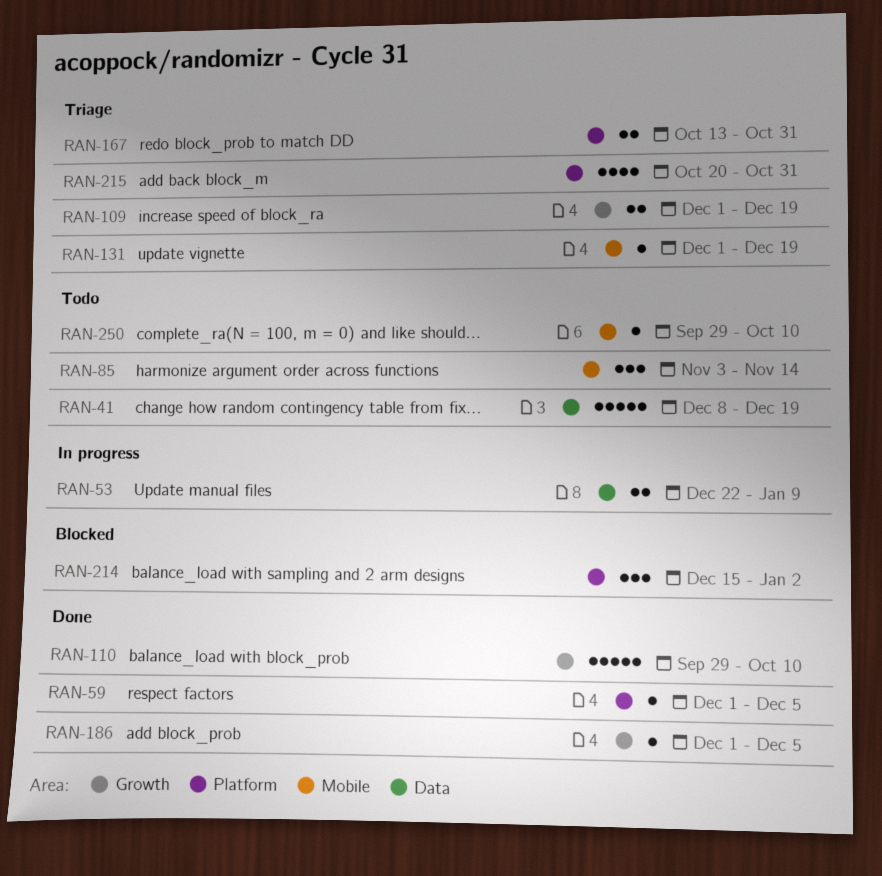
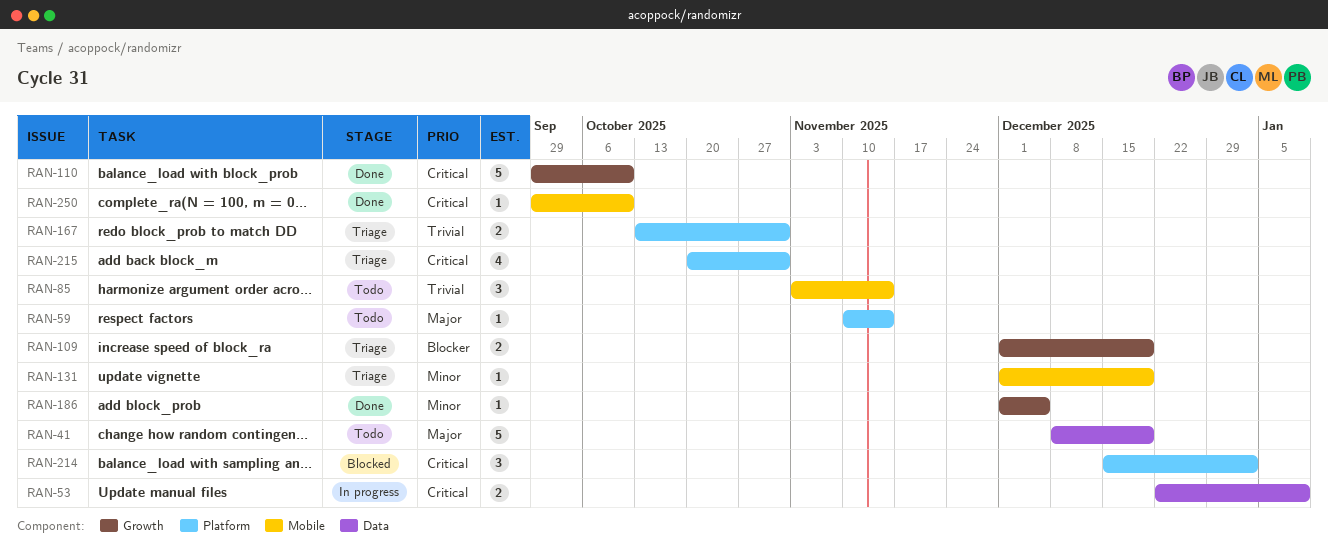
RAN-59, status: Done -> Todo
RAN-59, start: Dec 1 -> Nov 10
RAN-59, due: Dec 5 -> Nov 14
RAN-250, status: Todo -> Done

